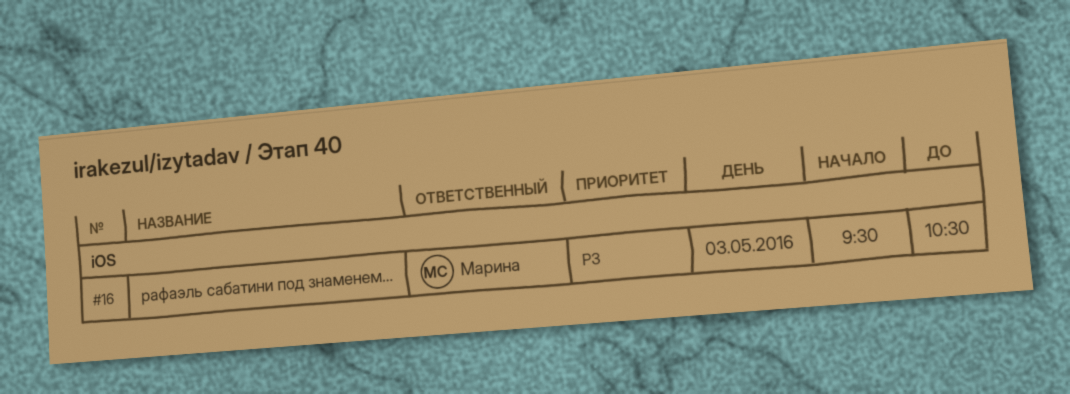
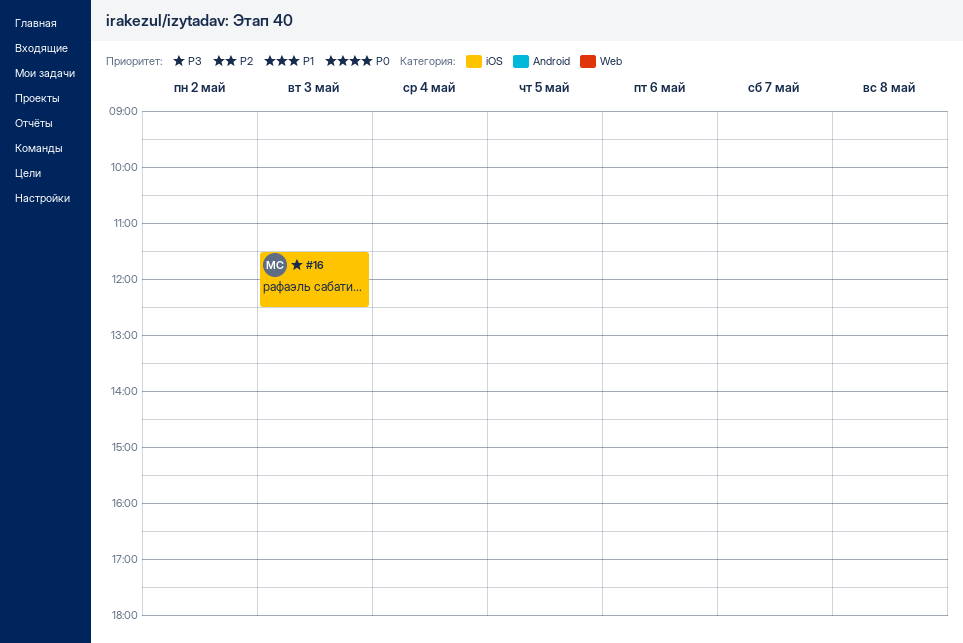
#16, begins: 09:30 -> 11:30
#16, ends: 10:30 -> 12:30

